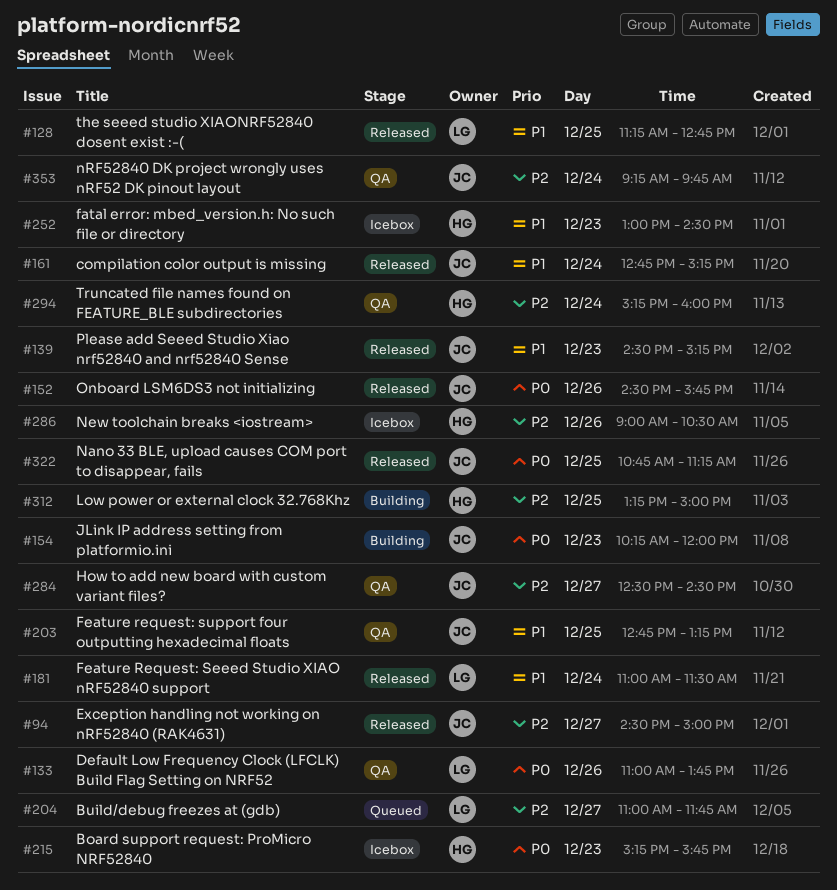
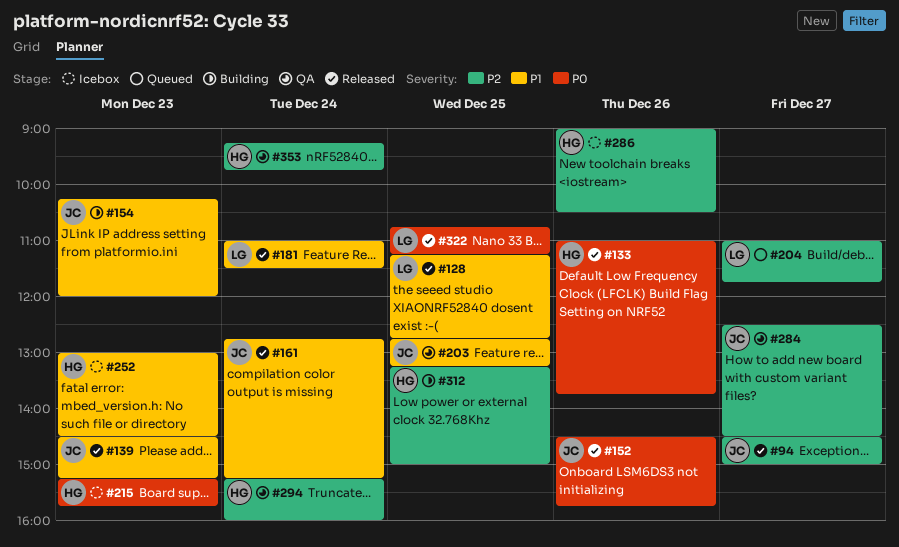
#133, status: QA -> Released
#133, owner: LG -> HG
#154, priority: P0 -> P1
#322, owner: JC -> LG
#353, owner: JC -> HG

